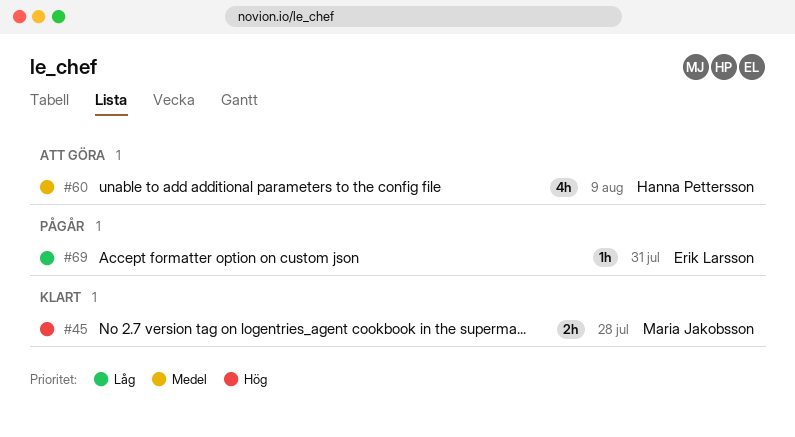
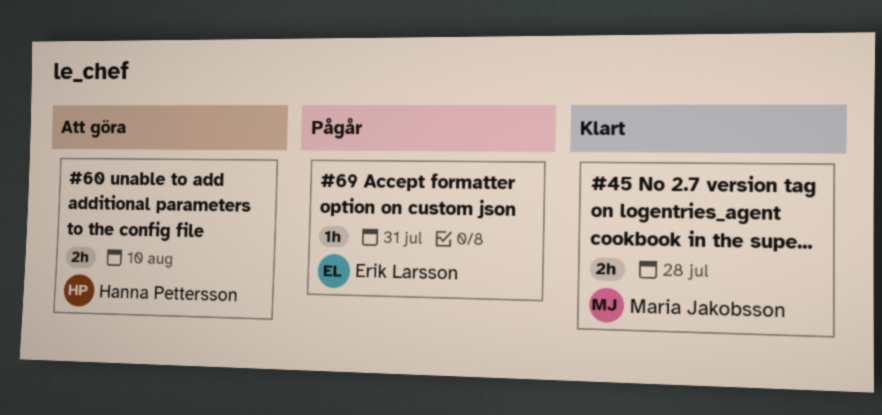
#60, estimate: 4h -> 2h
#60, due: Aug 9 -> Aug 10

